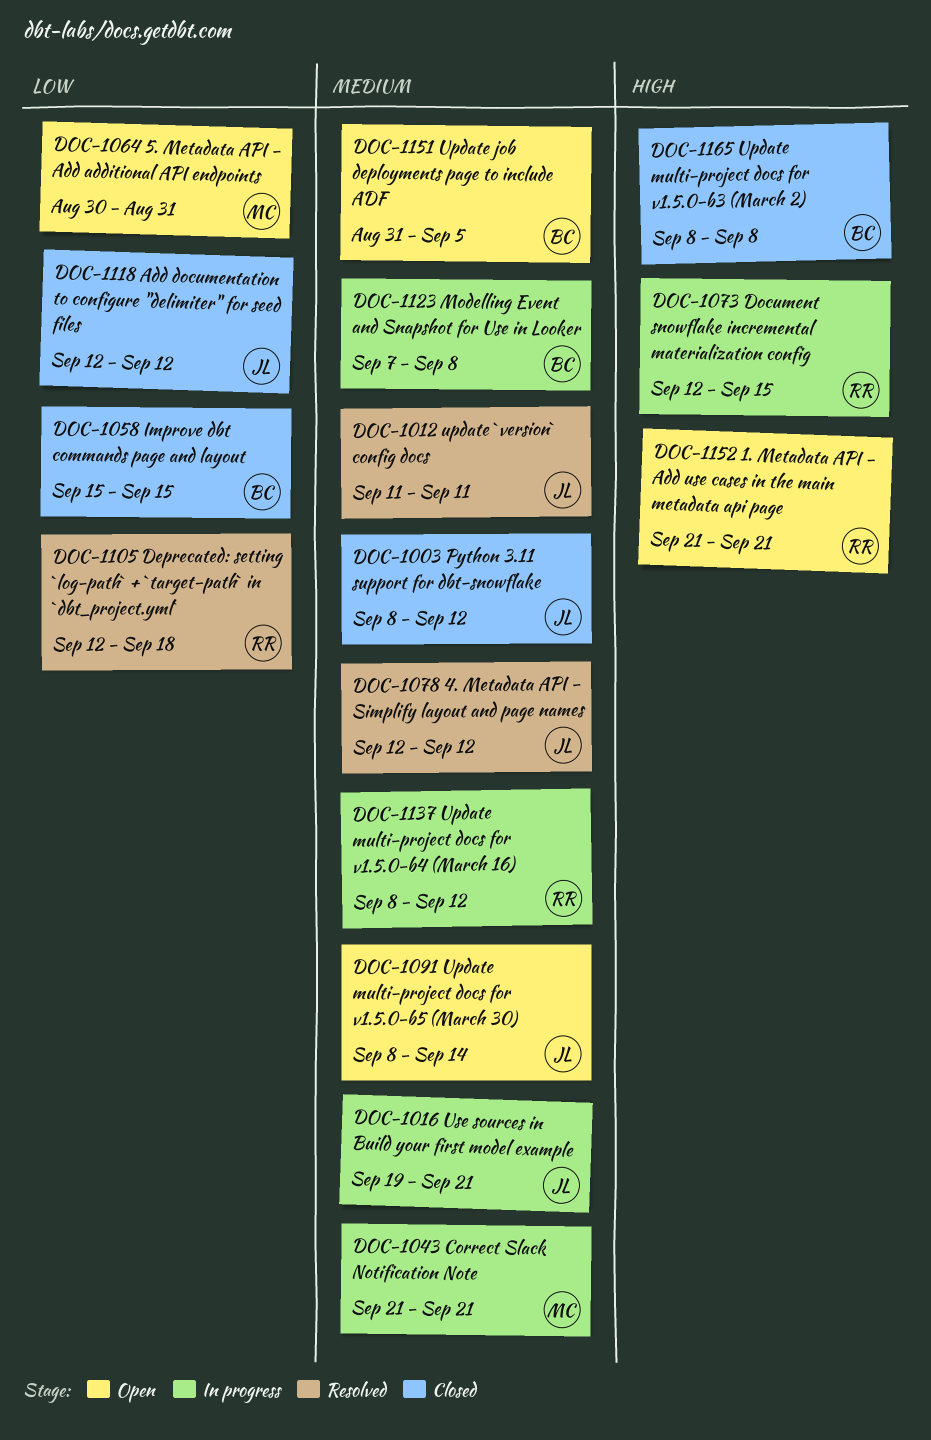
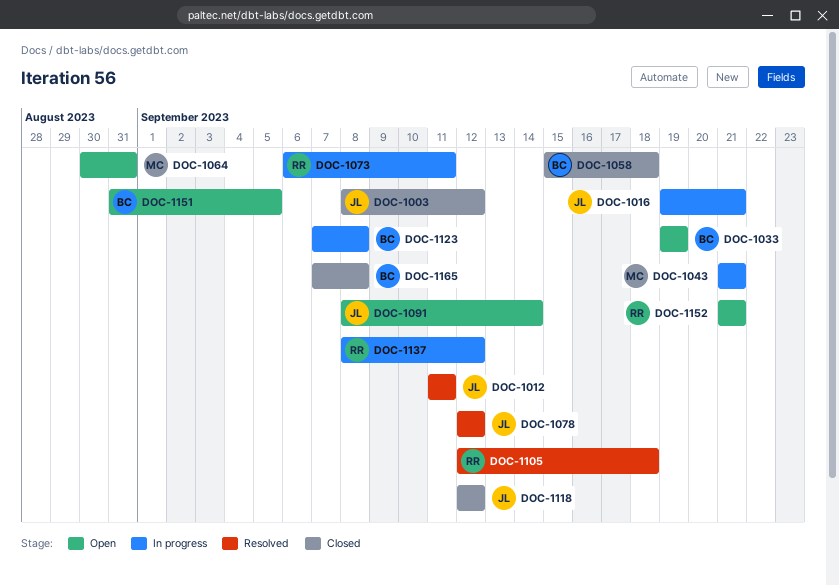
DOC-1033: none -> present
DOC-1058, due: Sep 15 -> Sep 18
DOC-1073, start: Sep 12 -> Sep 6
DOC-1073, due: Sep 15 -> Sep 11
DOC-1165, start: Sep 8 -> Sep 7

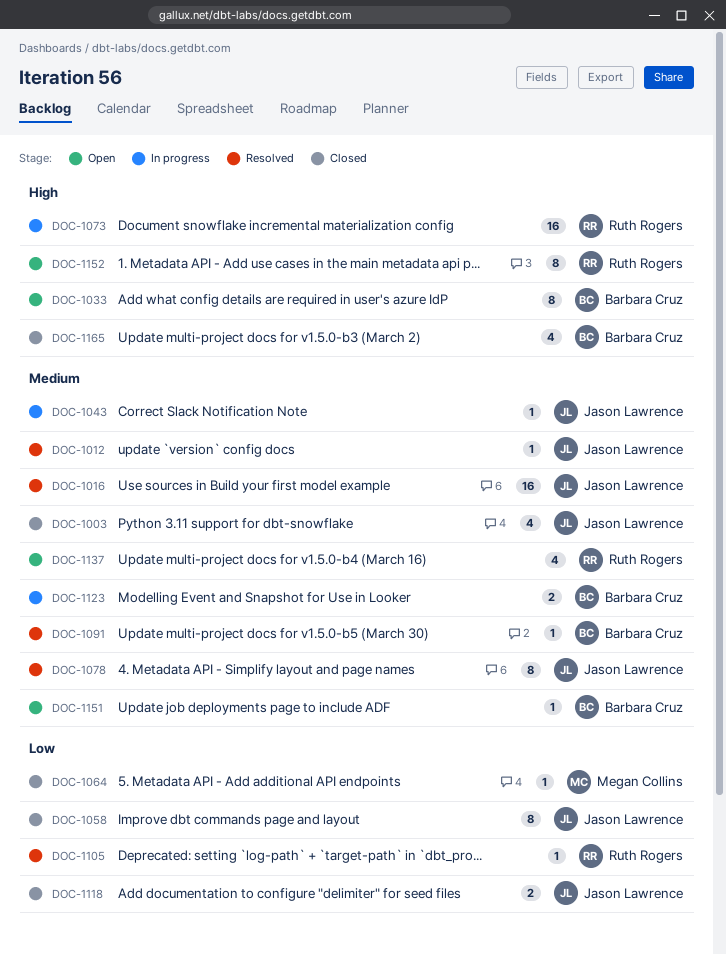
DOC-1016, status: In progress -> Resolved
DOC-1043, owner: Megan Collins -> Jason Lawrence
DOC-1058, owner: Barbara Cruz -> Jason Lawrence
DOC-1064, status: Open -> Closed
DOC-1091, status: Open -> Resolved
DOC-1091, owner: Jason Lawrence -> Barbara Cruz
DOC-1137, status: In progress -> Open

